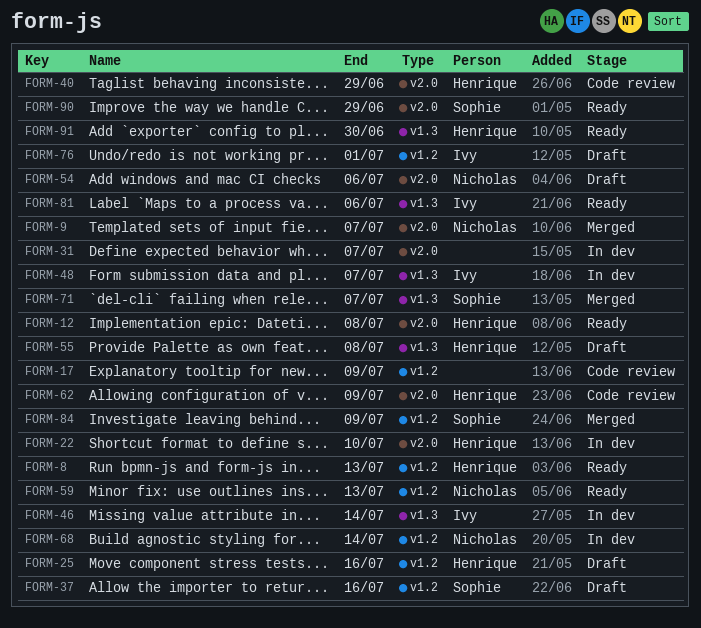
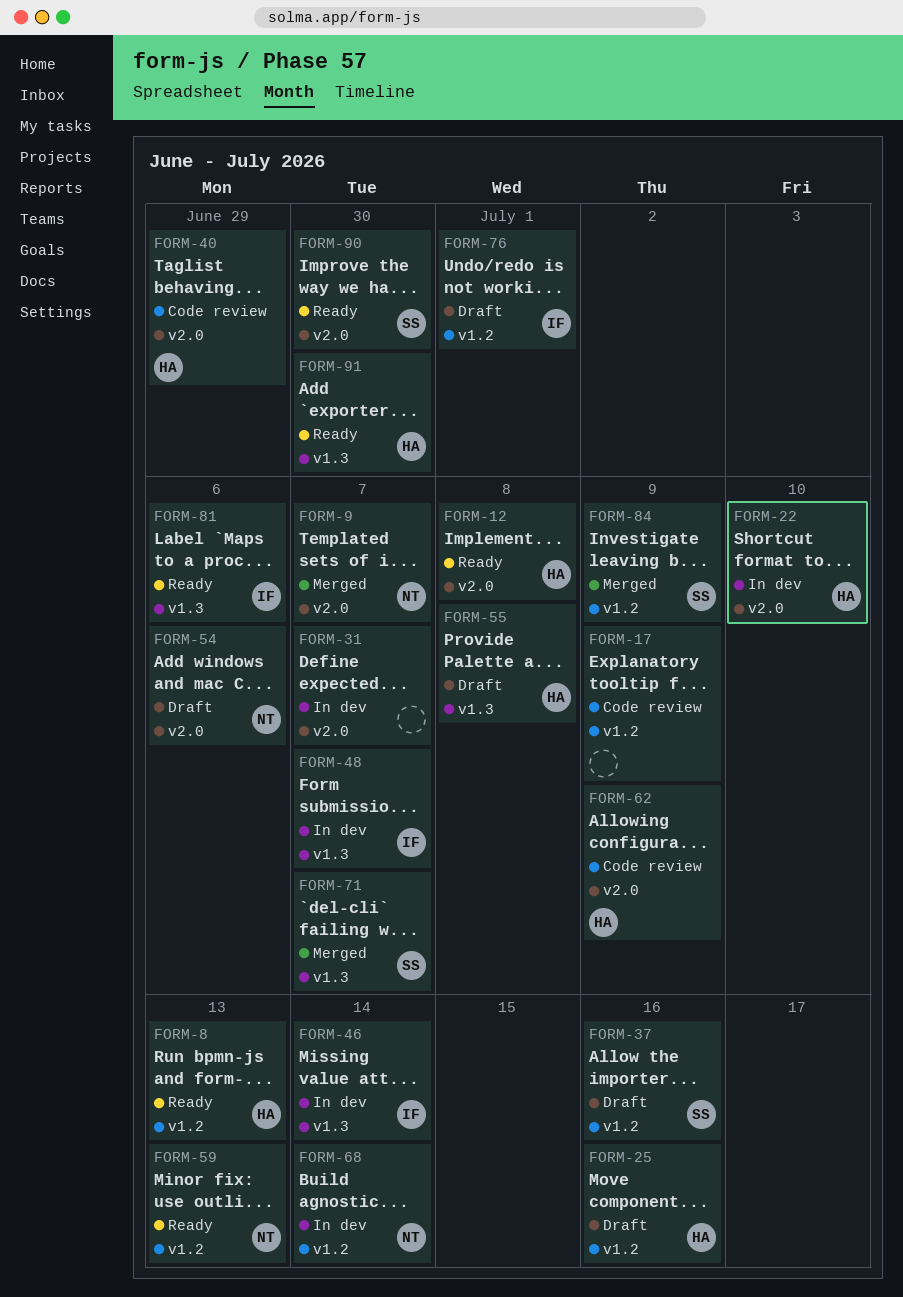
FORM-90, due: Jun 29 -> Jun 30

